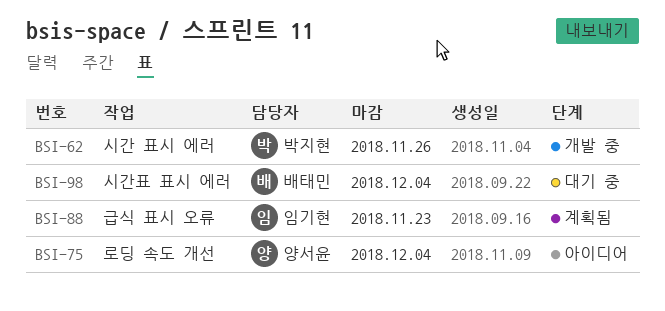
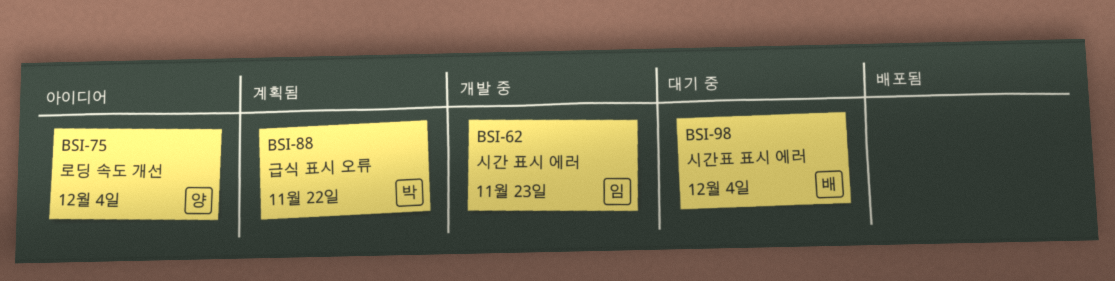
BSI-62, owner: 박지현 -> 임기현
BSI-62, due: Nov 26 -> Nov 23
BSI-88, owner: 임기현 -> 박지현
BSI-88, due: Nov 23 -> Nov 22

